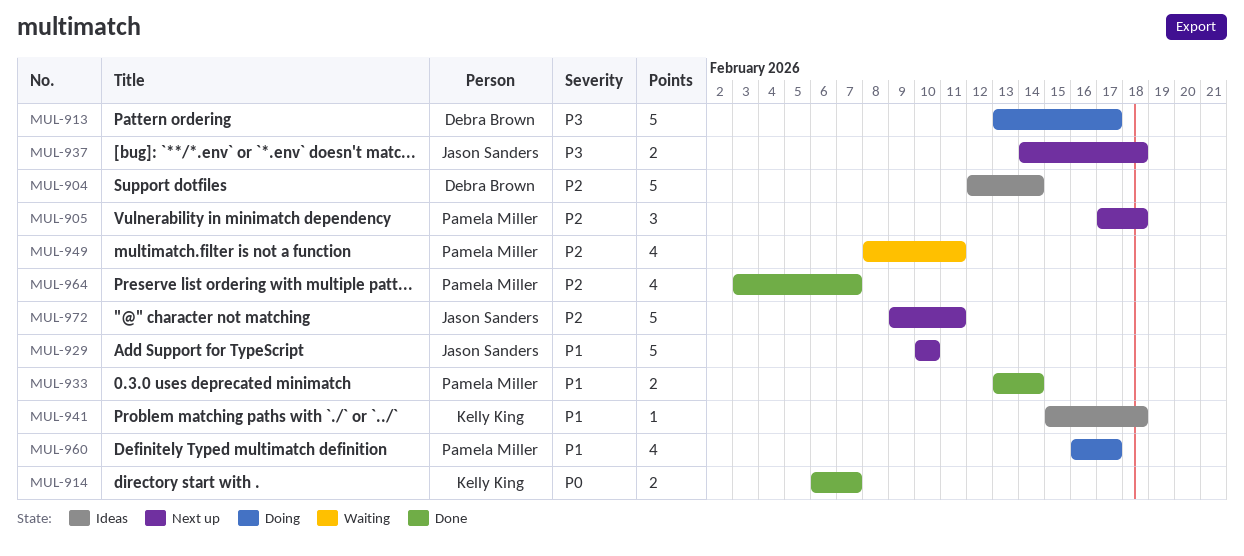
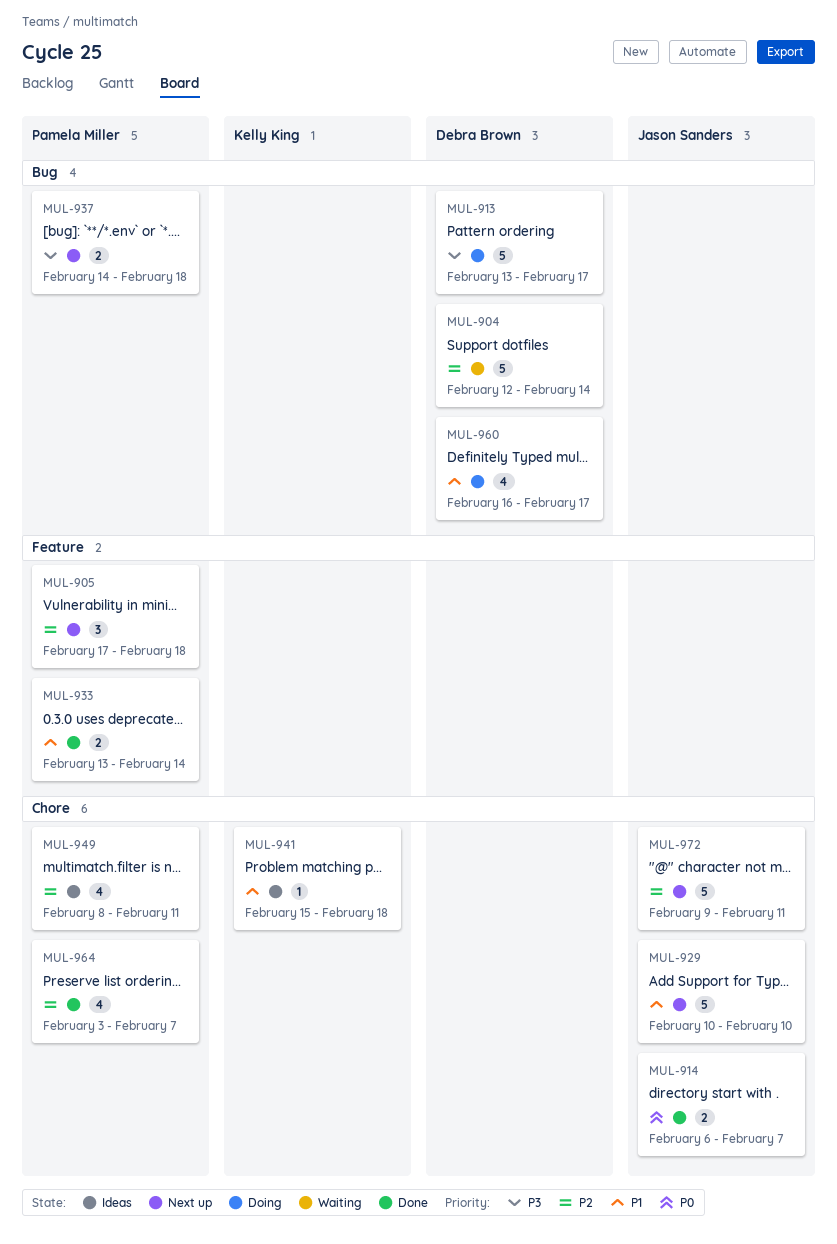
MUL-904, status: Ideas -> Waiting
MUL-914, owner: Kelly King -> Jason Sanders
MUL-937, owner: Jason Sanders -> Pamela Miller
MUL-949, status: Waiting -> Ideas
MUL-960, owner: Pamela Miller -> Debra Brown

